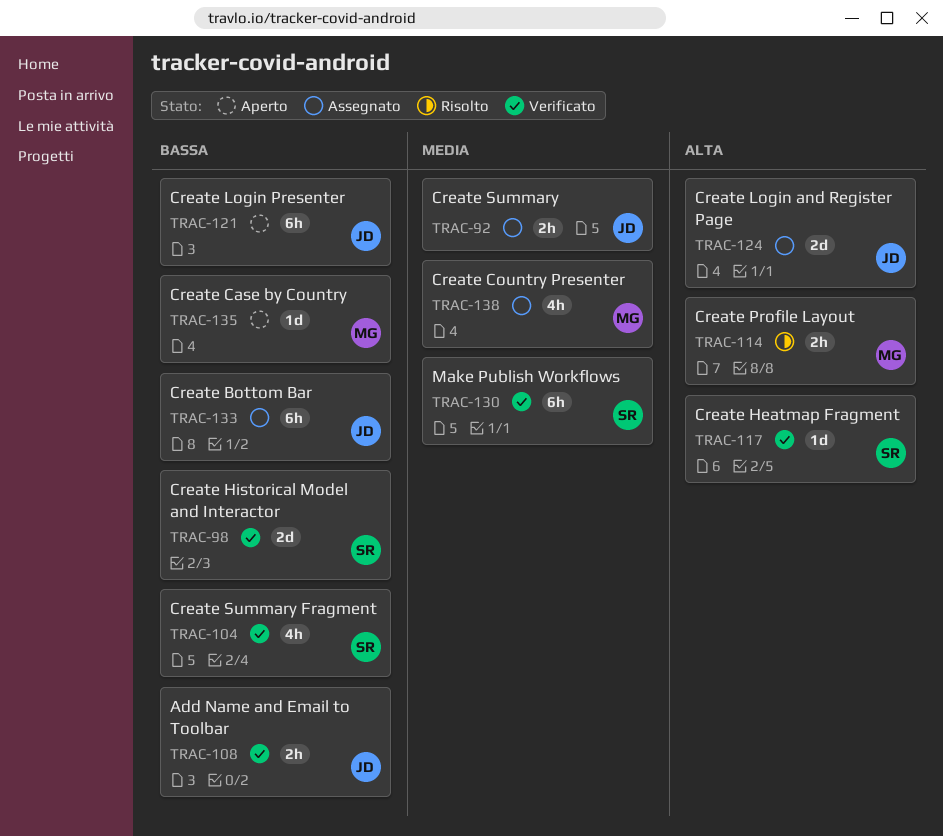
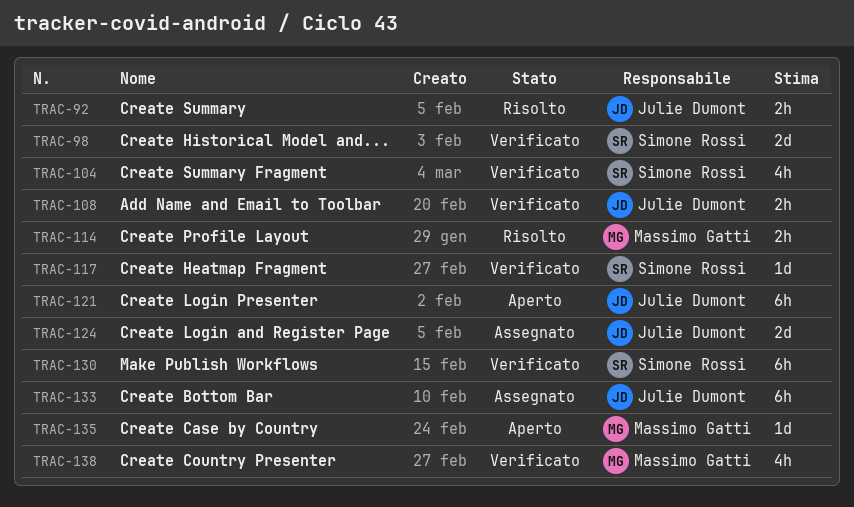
TRAC-92, status: Assegnato -> Risolto
TRAC-138, status: Assegnato -> Verificato

